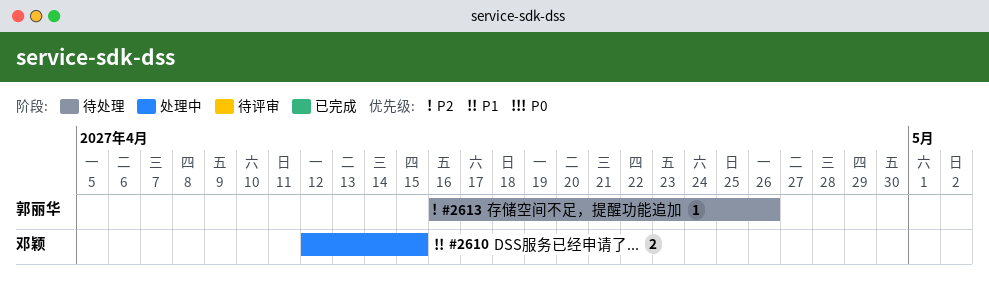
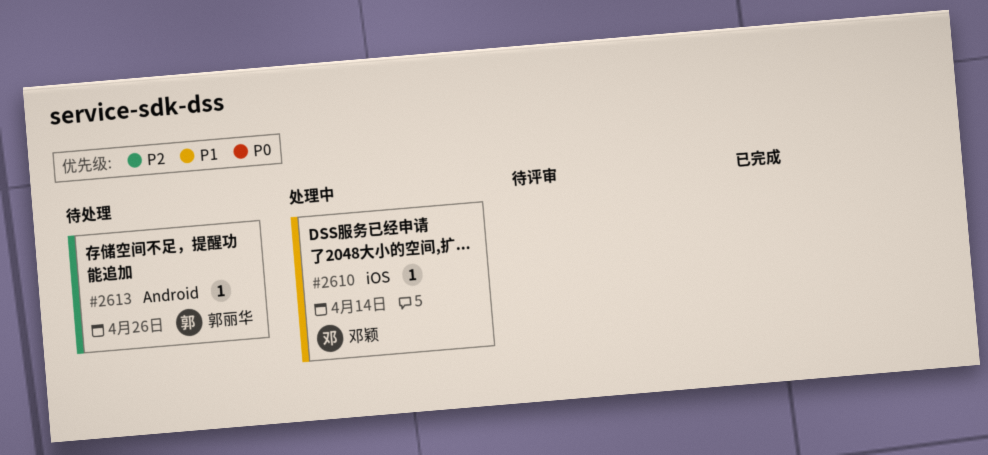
#2610, estimate: 2 -> 1
#2610, due: Apr 15 -> Apr 14

